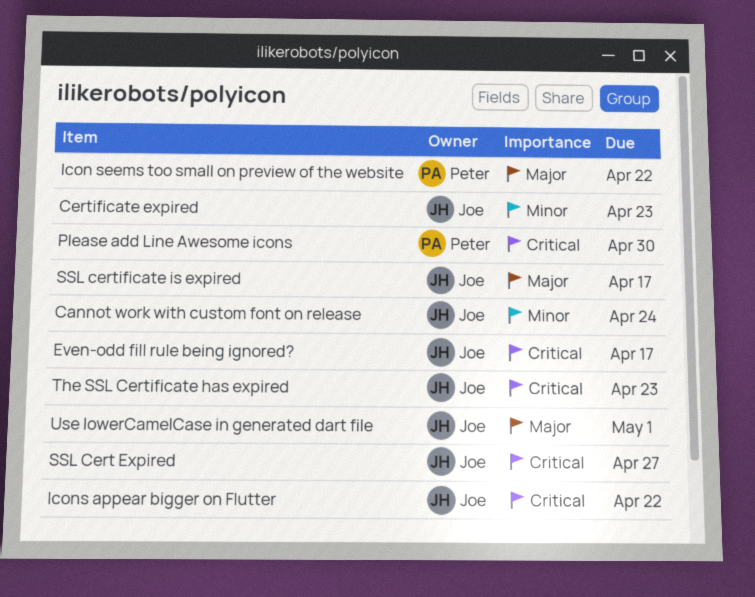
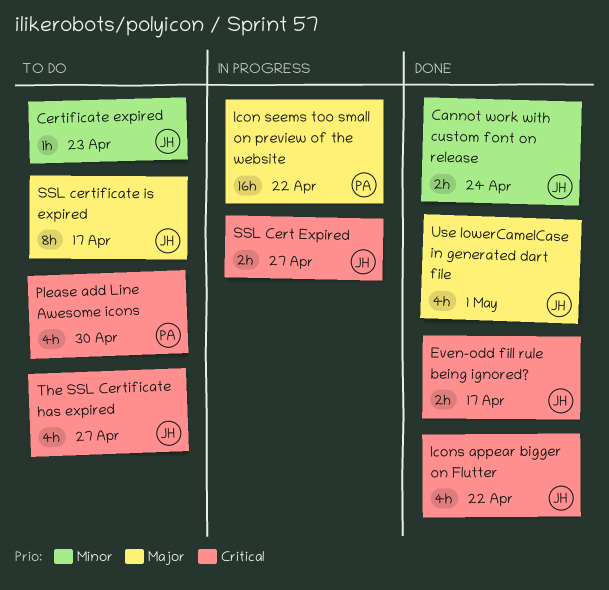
The SSL Certificate has expired, due: Apr 23 -> Apr 27

